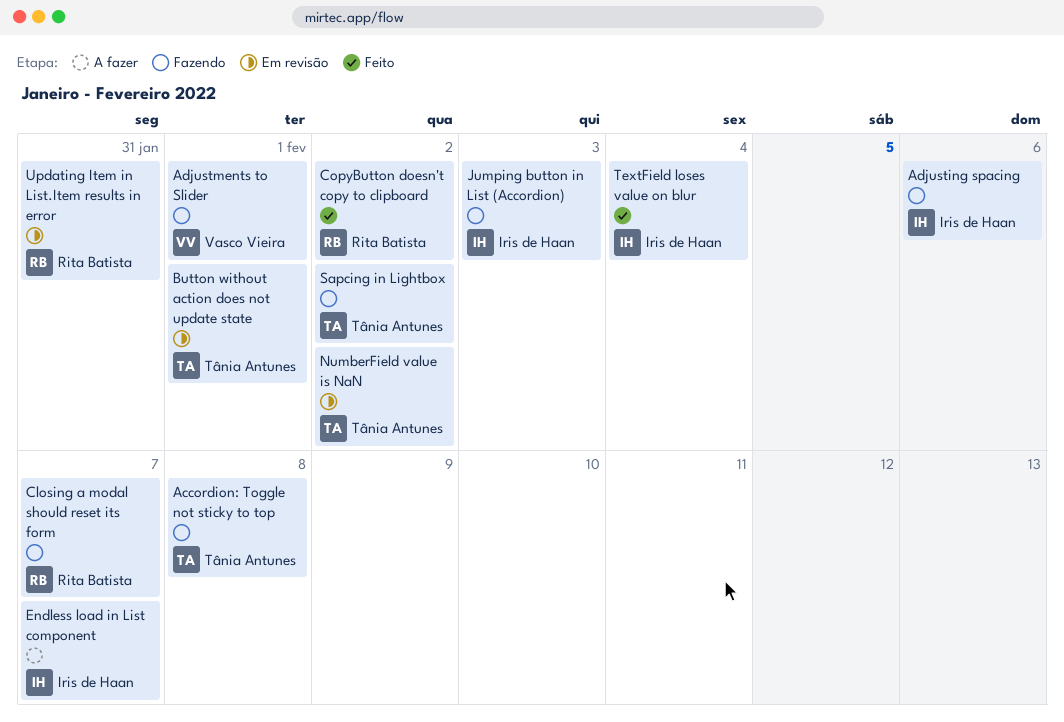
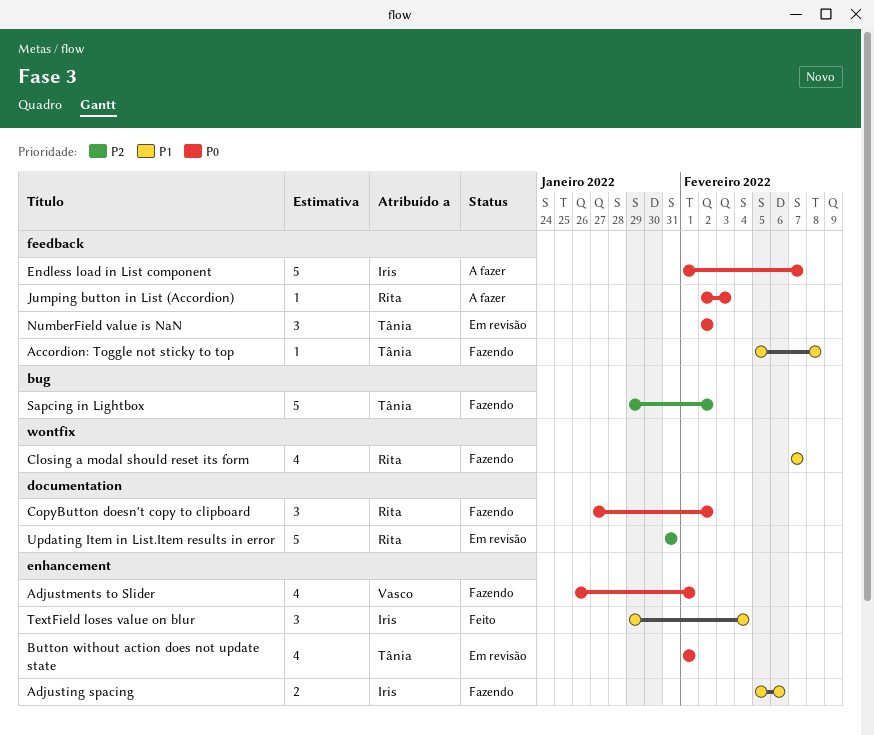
CopyButton doesn't copy to clipboard, status: Feito -> Fazendo
Jumping button in List (Accordion), status: Fazendo -> A fazer
Jumping button in List (Accordion), owner: Iris de Haan -> Rita Batista

